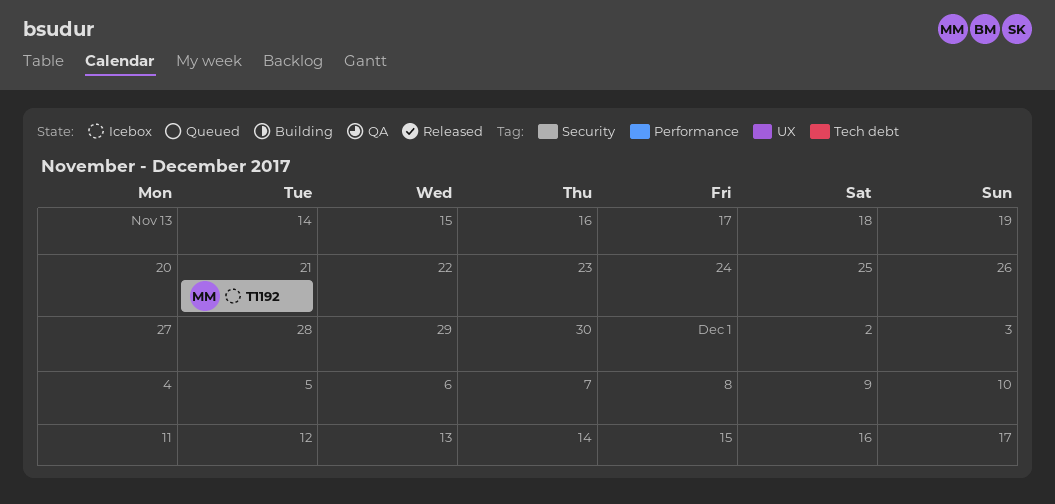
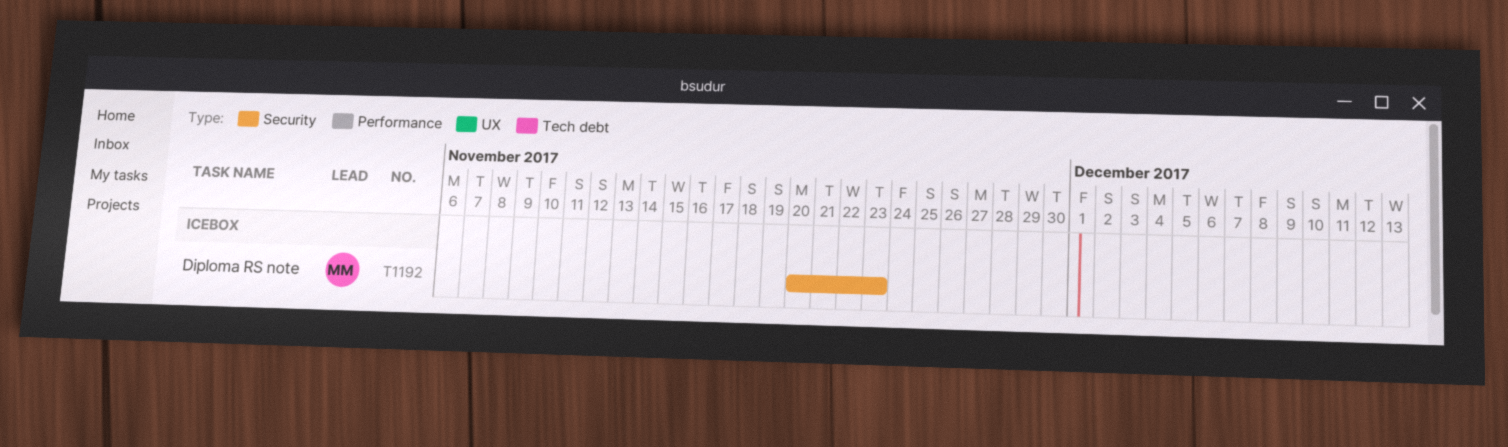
T1192, start: Nov 21 -> Nov 20
T1192, due: Nov 21 -> Nov 23

